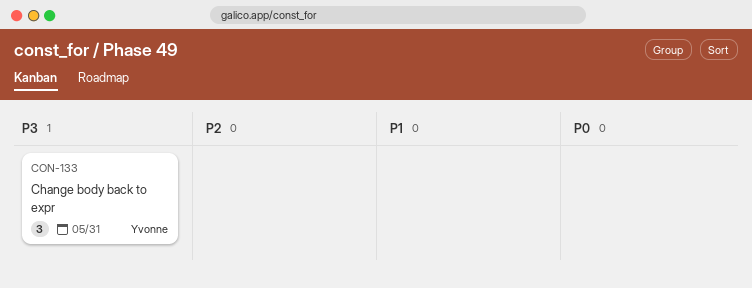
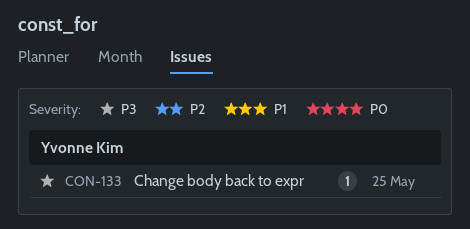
CON-133, estimate: 3 -> 1
CON-133, due: May 31 -> May 25

